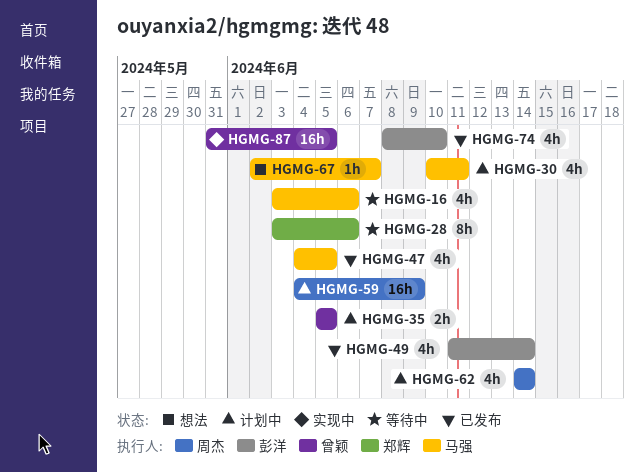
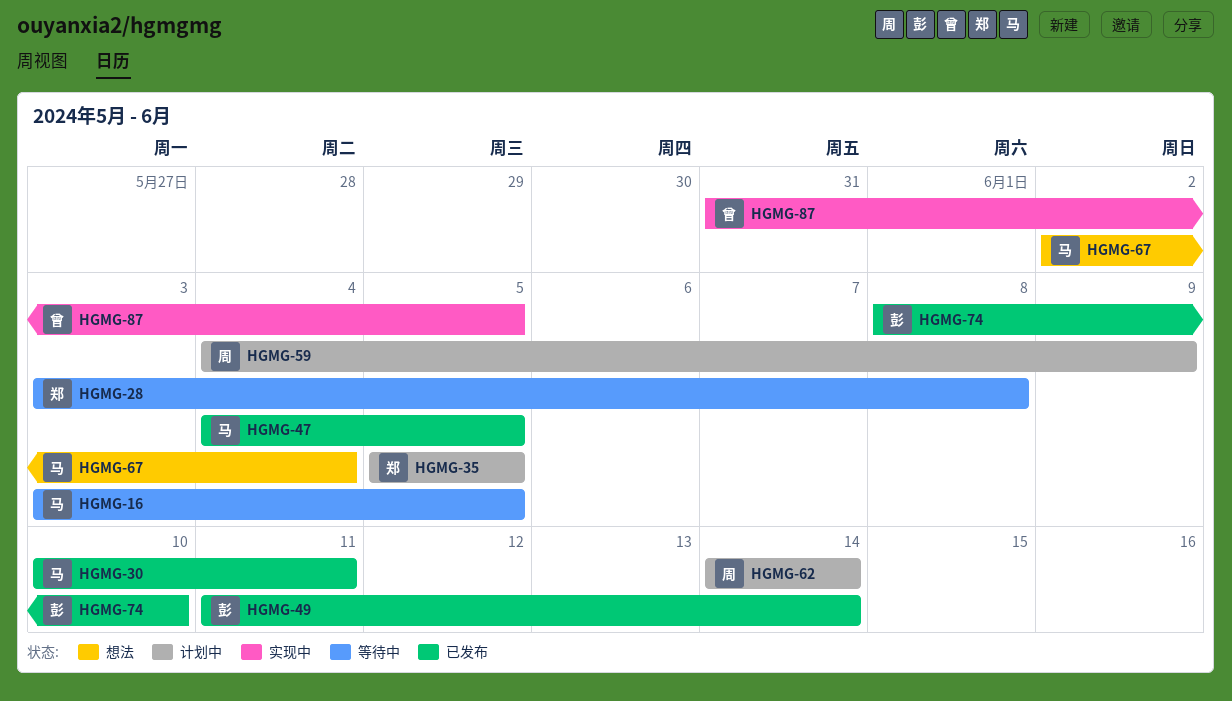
HGMG-16, due: Jun 6 -> Jun 5
HGMG-28, due: Jun 6 -> Jun 8
HGMG-30, status: 计划中 -> 已发布
HGMG-35, owner: 曾颖 -> 郑辉
HGMG-67, due: Jun 7 -> Jun 4

